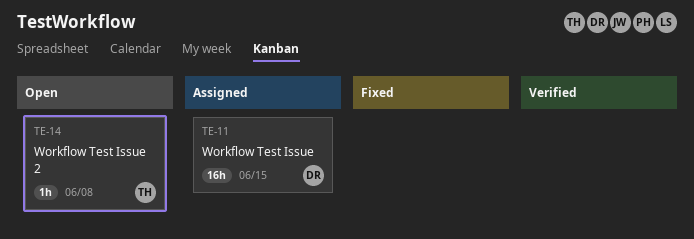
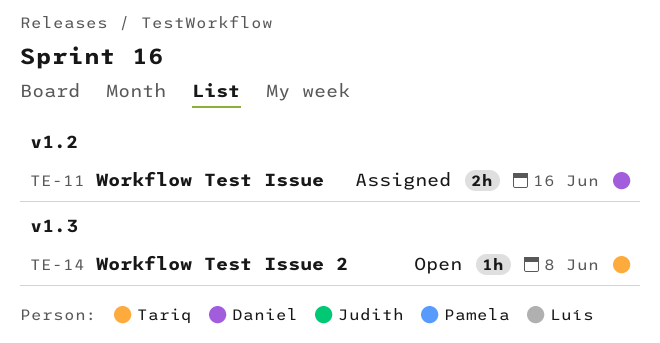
TE-11, estimate: 16h -> 2h
TE-11, due: Jun 15 -> Jun 16

